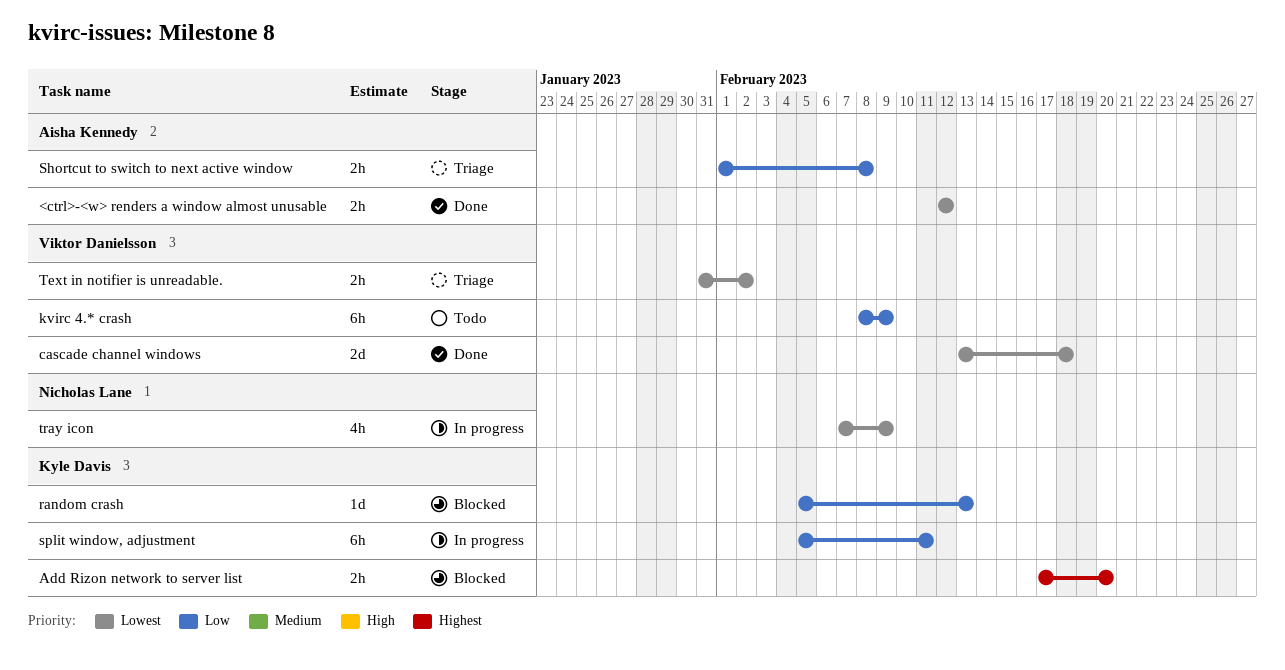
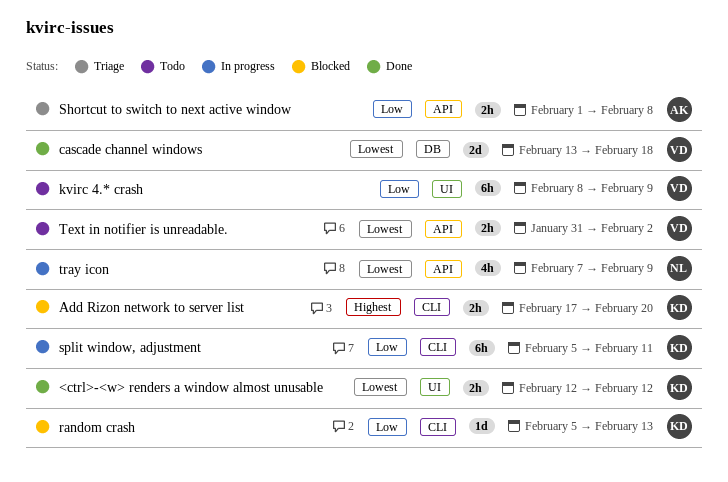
<ctrl>-<w> renders a window almost unusable, owner: Aisha Kennedy -> Kyle Davis
Text in notifier is unreadable., status: Triage -> Todo

